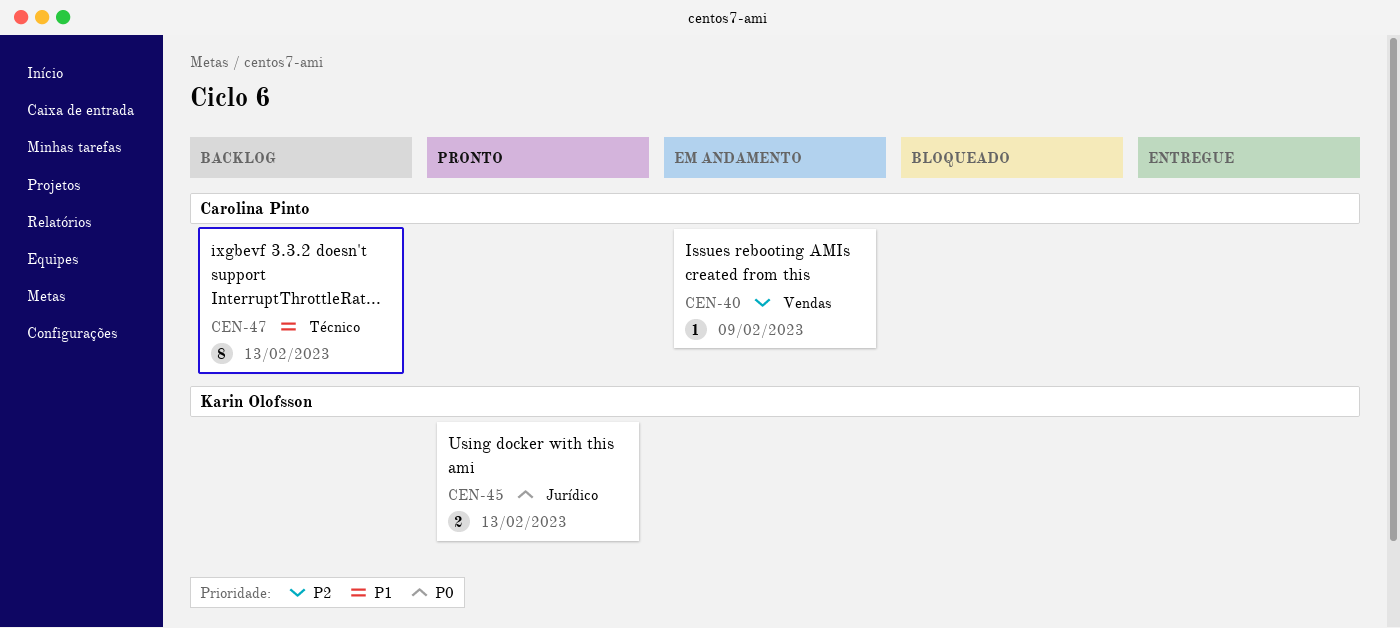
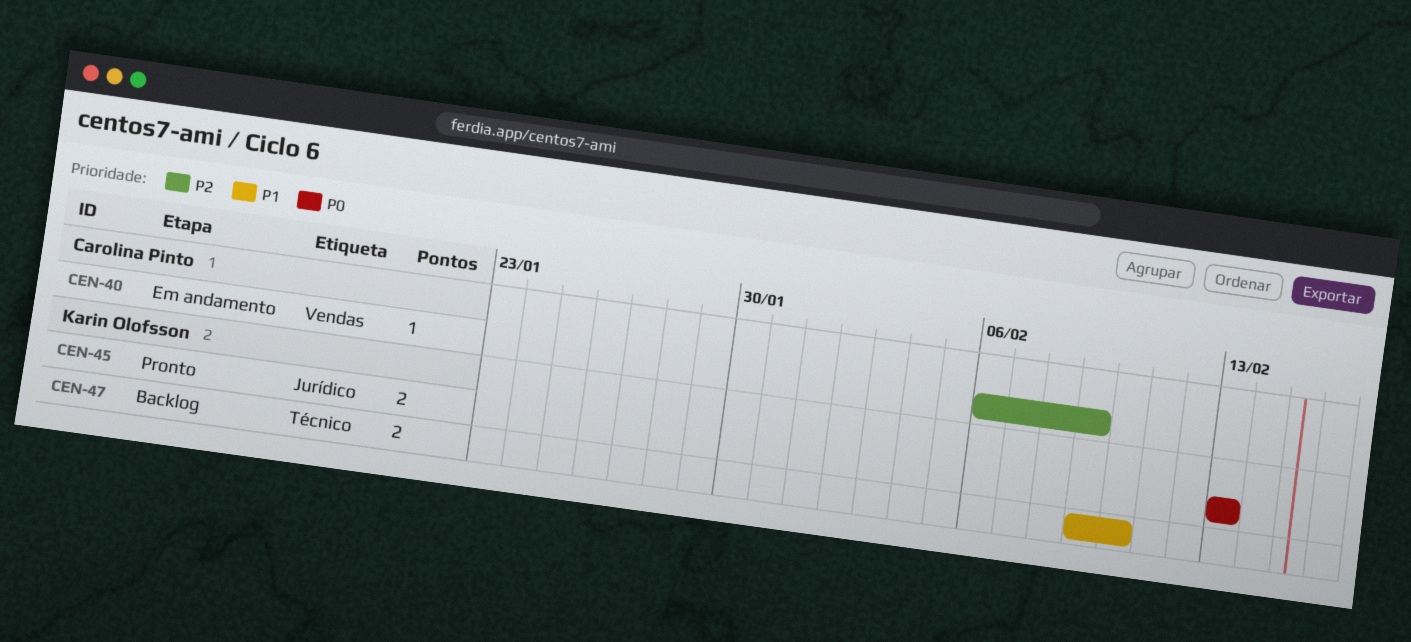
CEN-47, owner: Carolina Pinto -> Karin Olofsson
CEN-47, estimate: 8 -> 2
CEN-47, due: Feb 13 -> Feb 10

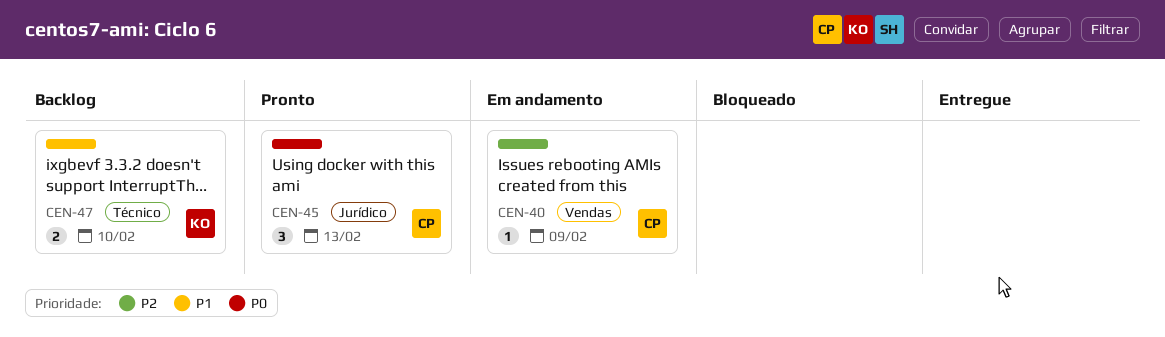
CEN-45, owner: Karin Olofsson -> Carolina Pinto
CEN-45, estimate: 2 -> 3

